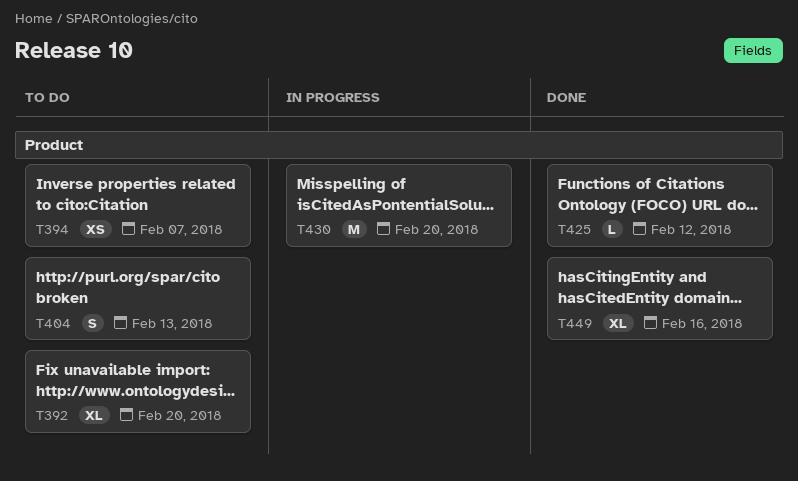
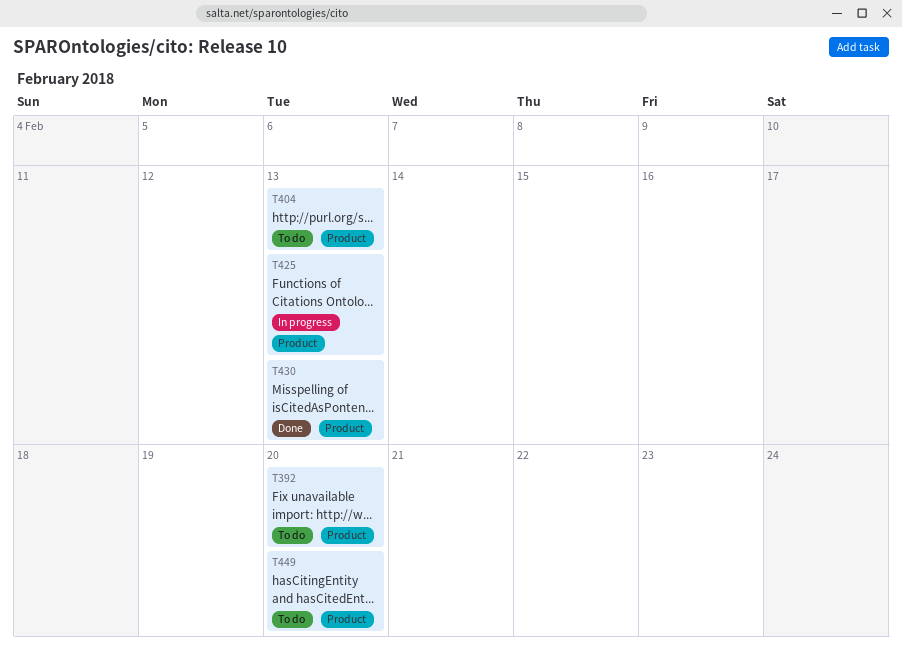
T394: present -> none
T425, status: Done -> In progress
T425, due: Feb 12 -> Feb 13
T430, status: In progress -> Done
T430, due: Feb 20 -> Feb 13
T449, status: Done -> To do
T449, due: Feb 16 -> Feb 20

